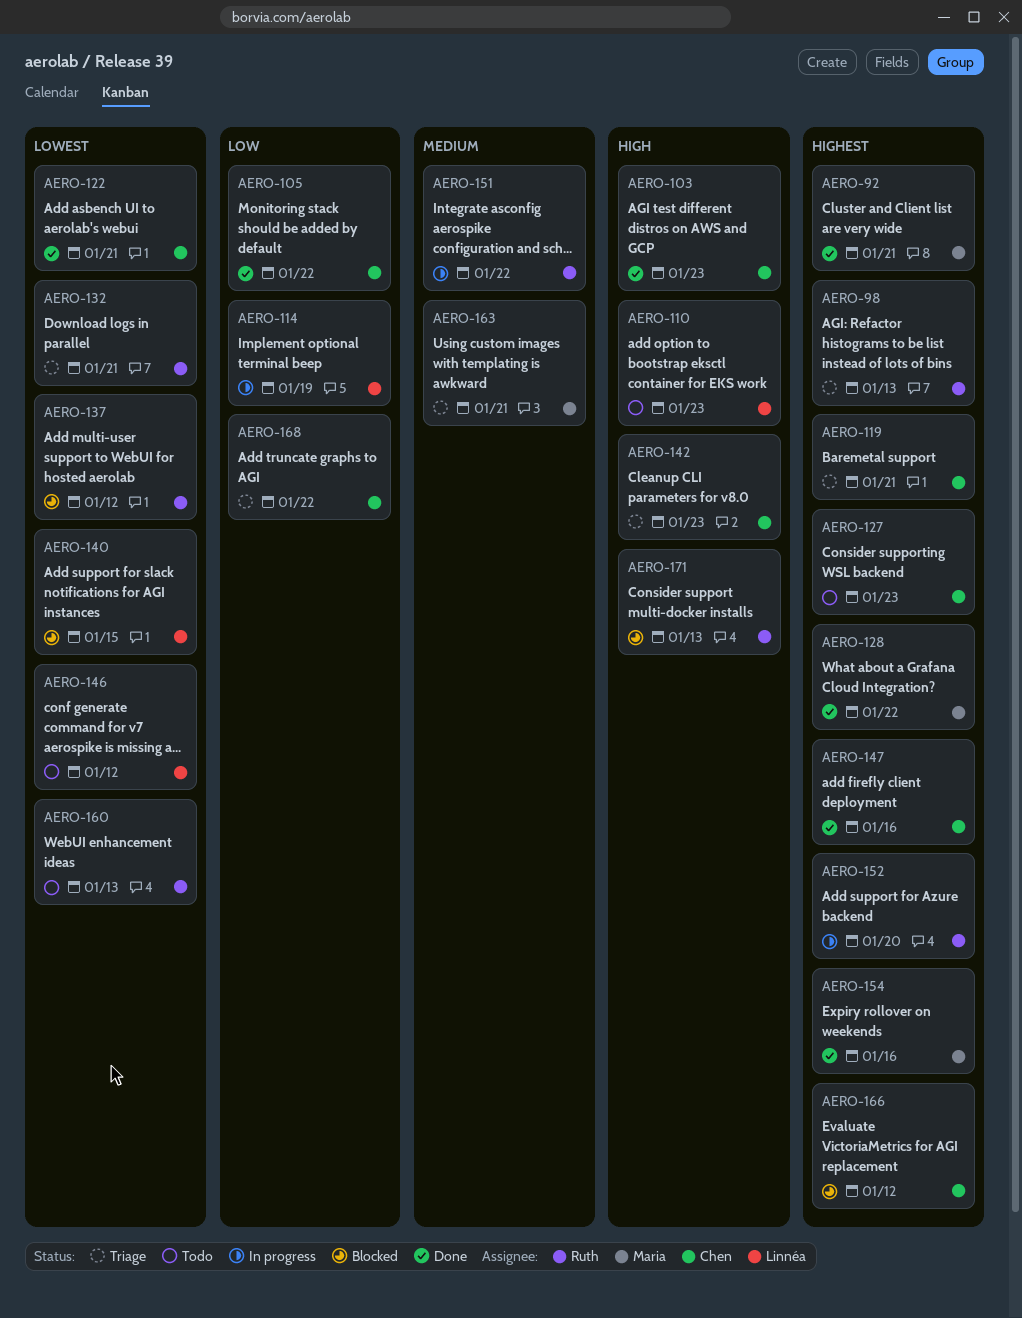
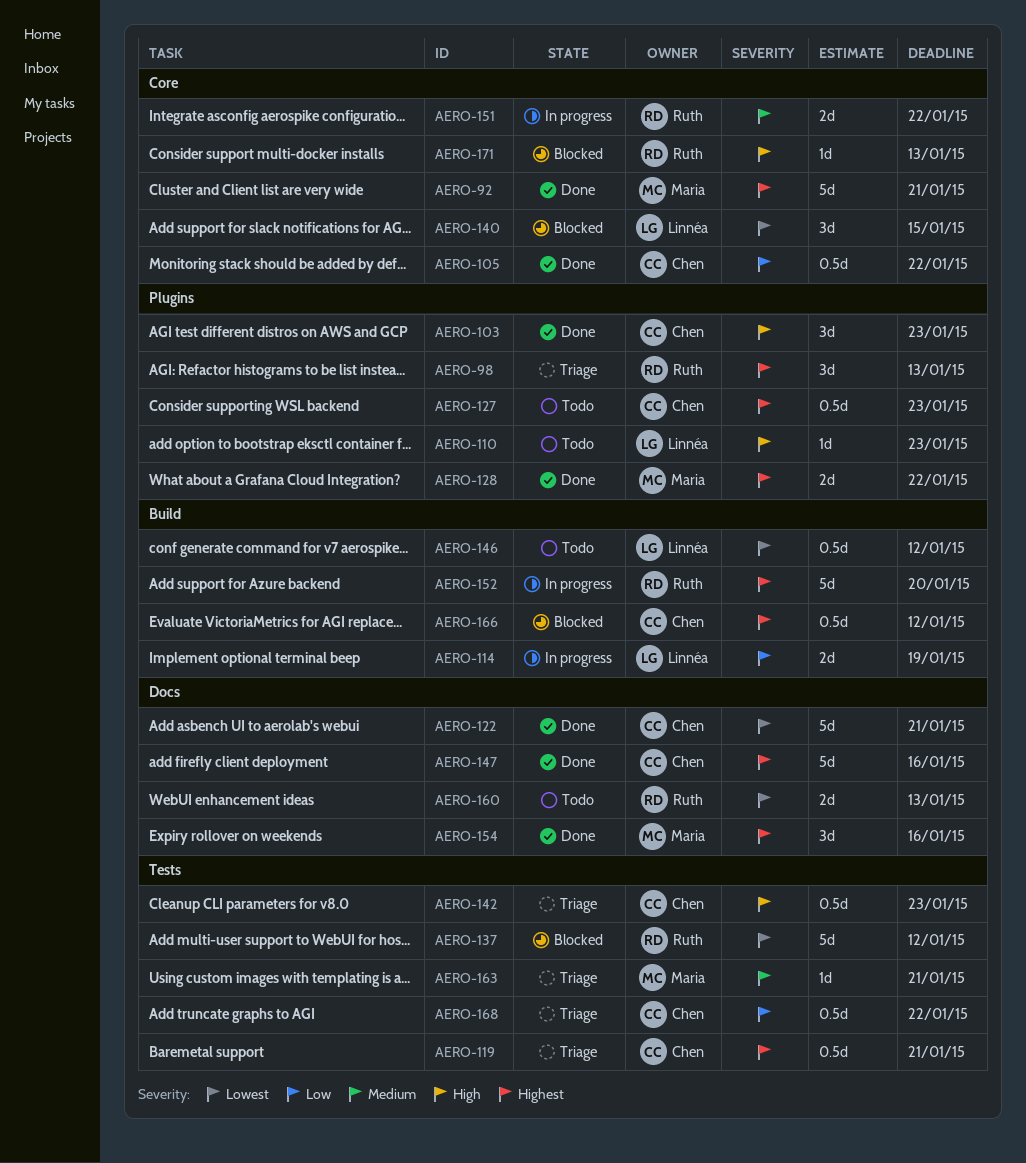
AERO-132: present -> none

